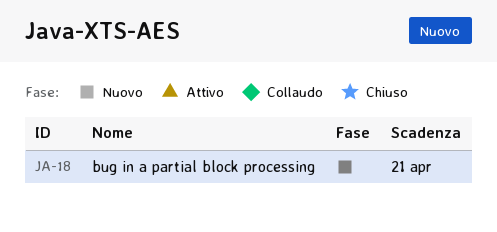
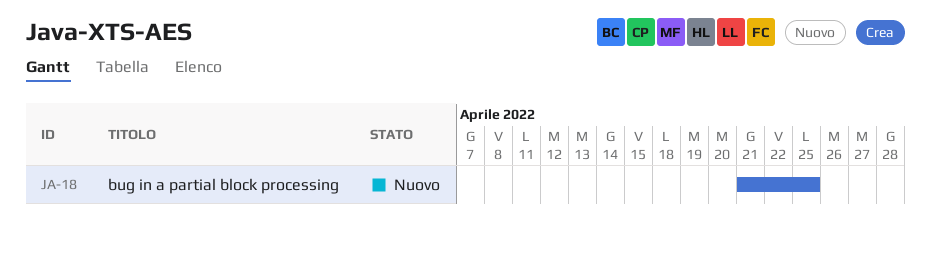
JA-18, due: Apr 21 -> Apr 25

